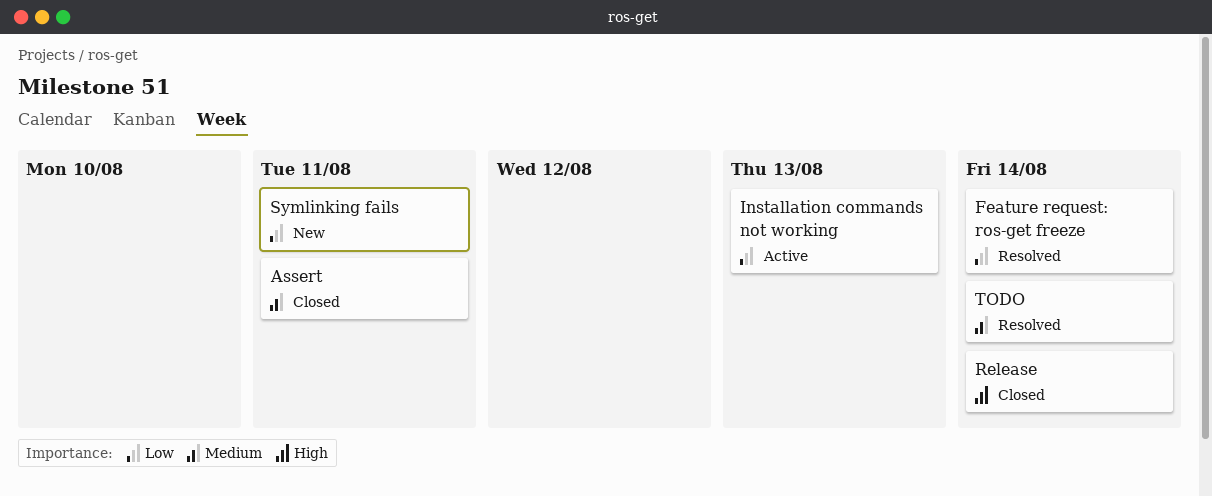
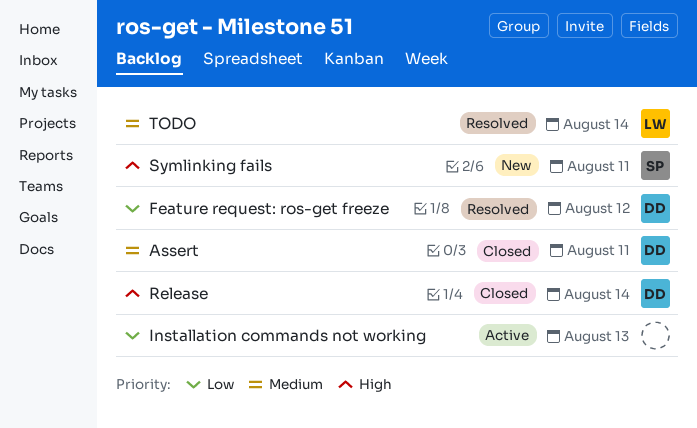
Feature request: ros-get freeze, due: Aug 14 -> Aug 12
Symlinking fails, priority: Low -> High

